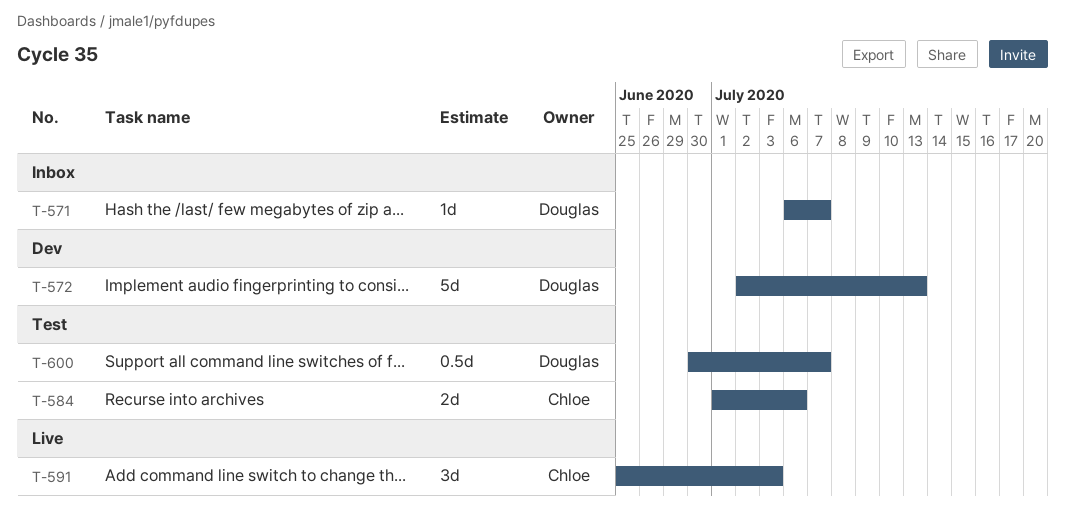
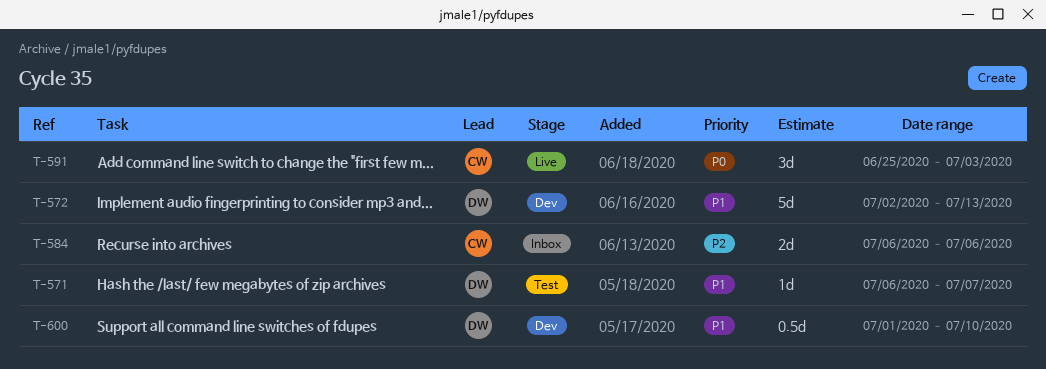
T-571, status: Inbox -> Test
T-584, status: Test -> Inbox
T-584, start: Jul 1 -> Jul 6
T-600, status: Test -> Dev
T-600, start: Jun 30 -> Jul 1
T-600, due: Jul 7 -> Jul 10

